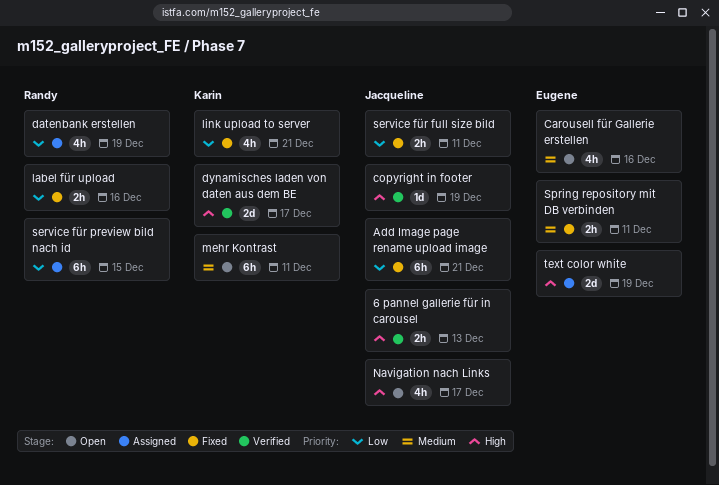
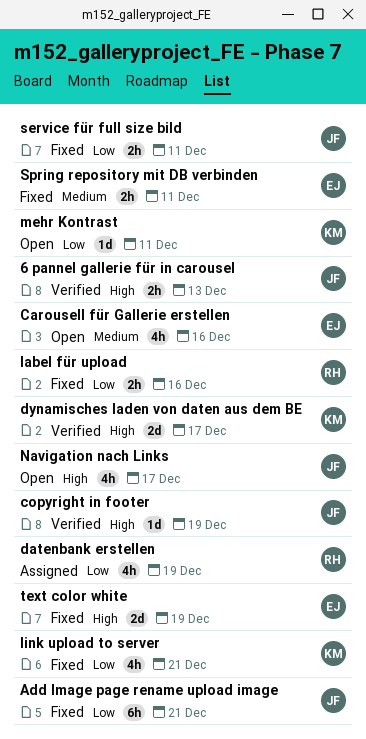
mehr Kontrast, priority: Medium -> Low
mehr Kontrast, estimate: 6h -> 1d
service für preview bild nach id: present -> none
text color white, status: Assigned -> Fixed

